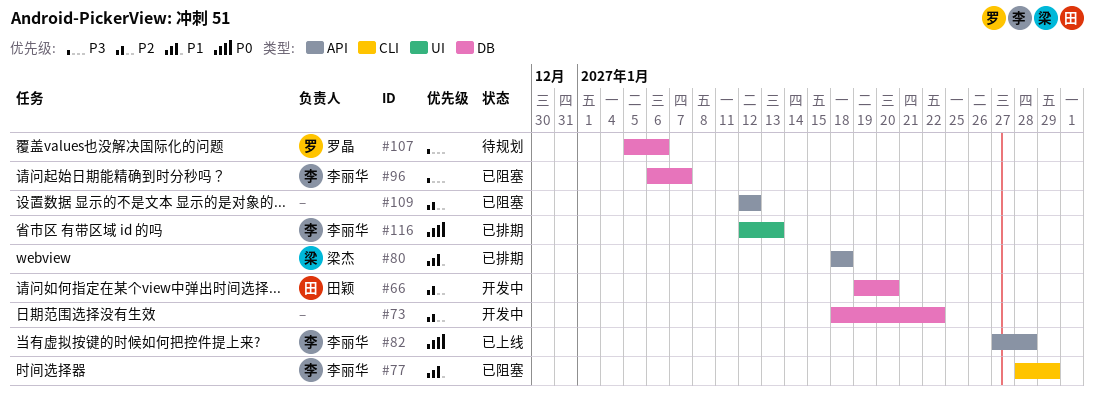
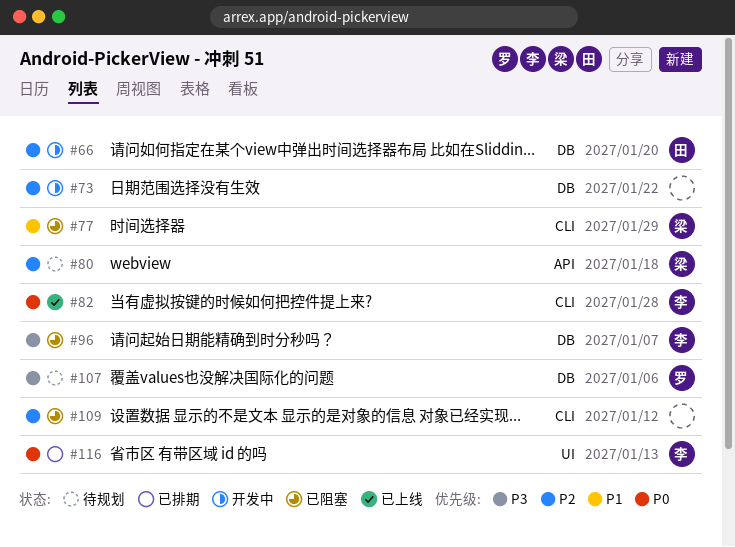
#77, owner: 李丽华 -> 梁杰
#80, status: 已排期 -> 待规划
#80, priority: P1 -> P2
#82, label: API -> CLI
#109, label: API -> CLI

